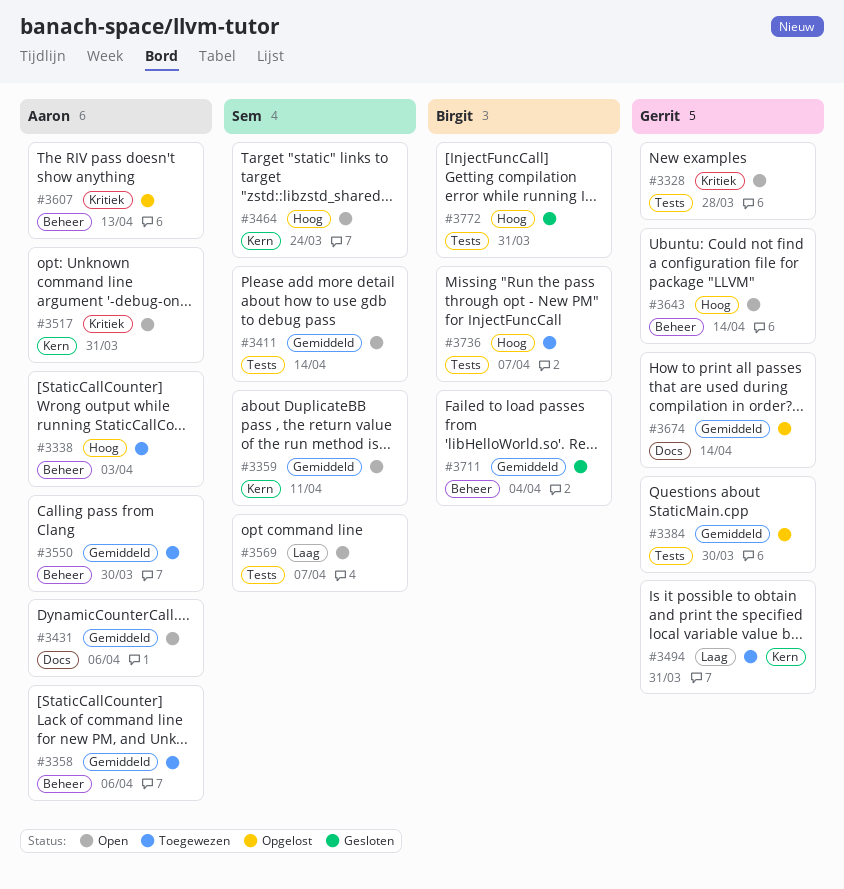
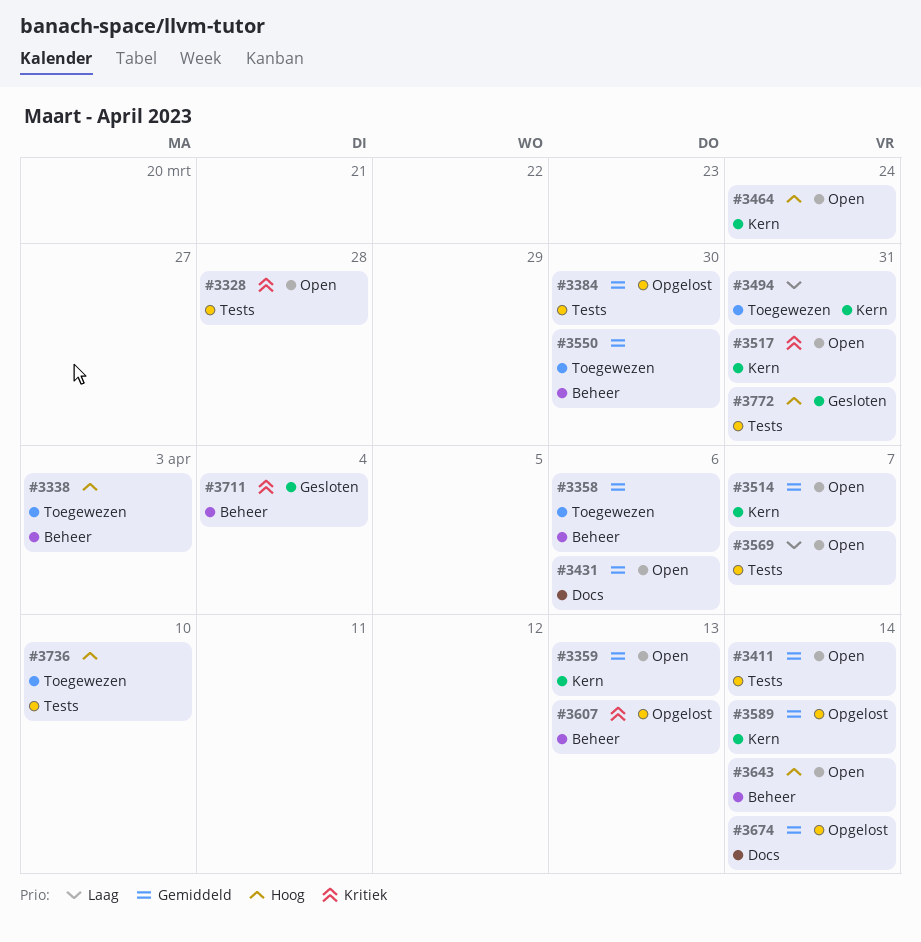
#3359, due: Apr 11 -> Apr 13
#3514: none -> present
#3589: none -> present
#3711, priority: Gemiddeld -> Kritiek
#3736, due: Apr 7 -> Apr 10

